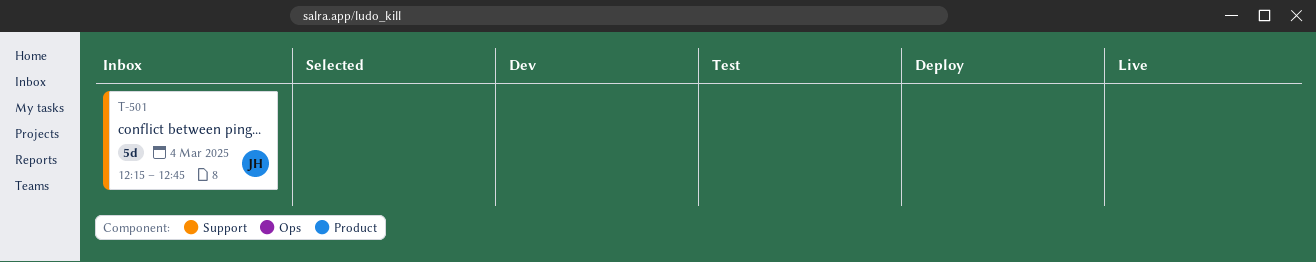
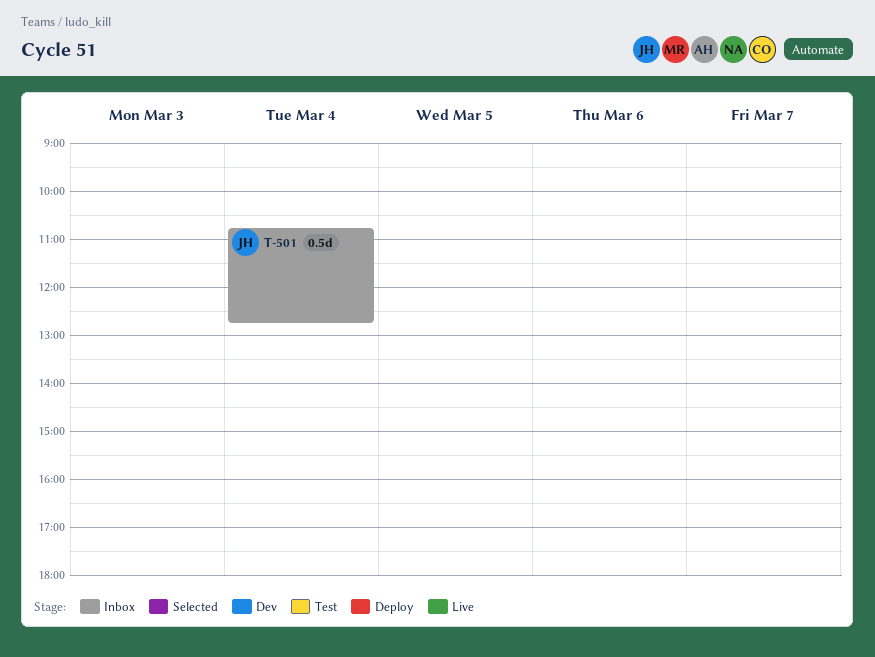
T-501, estimate: 5d -> 0.5d
T-501, begins: 12:15 -> 10:45

